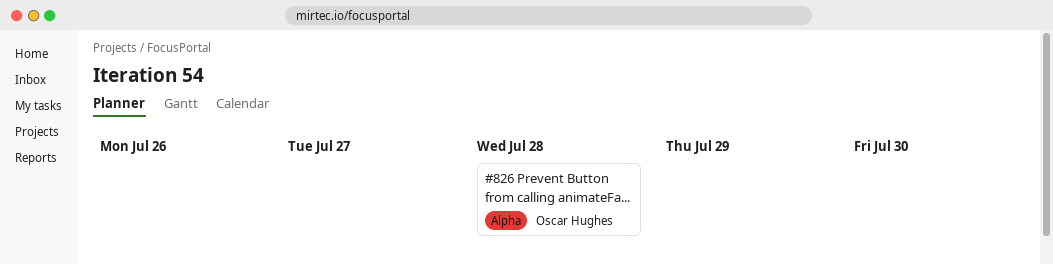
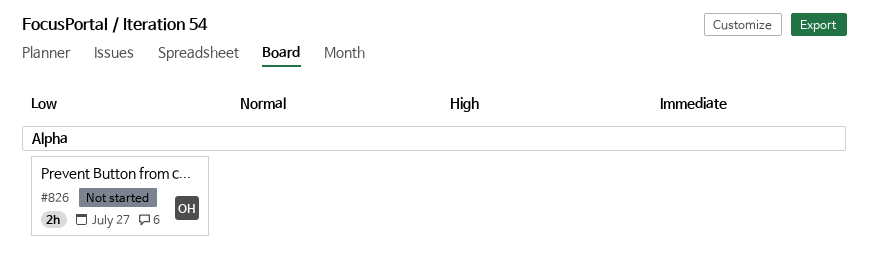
#826, due: Jul 28 -> Jul 27

